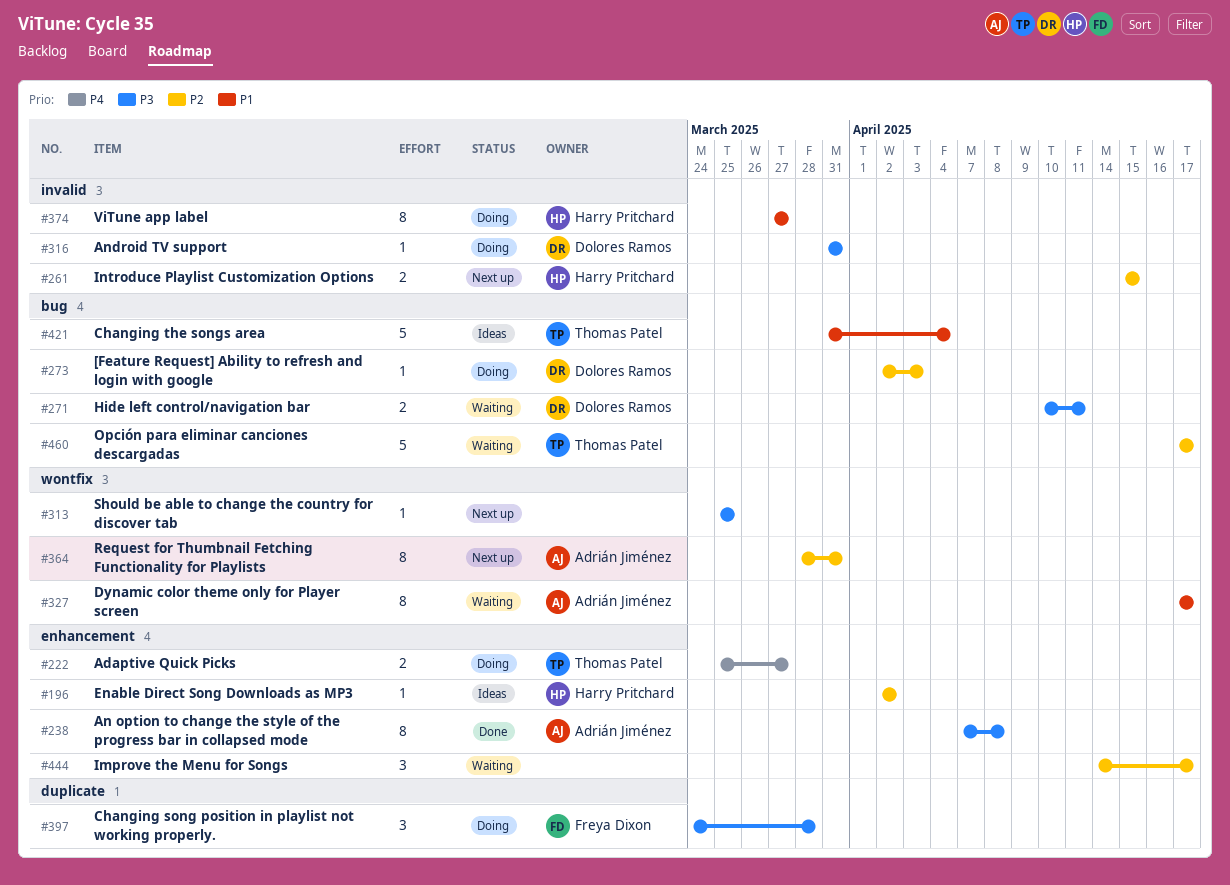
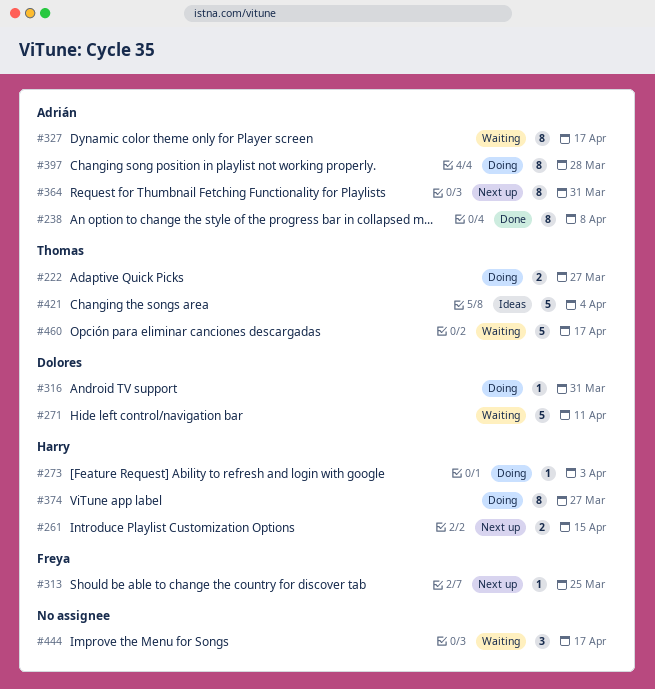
#196: present -> none
#271, estimate: 2 -> 5
#273, owner: Dolores Ramos -> Harry Pritchard
#313, owner: none -> Freya Dixon
#397, owner: Freya Dixon -> Adrián Jiménez
#397, estimate: 3 -> 8

